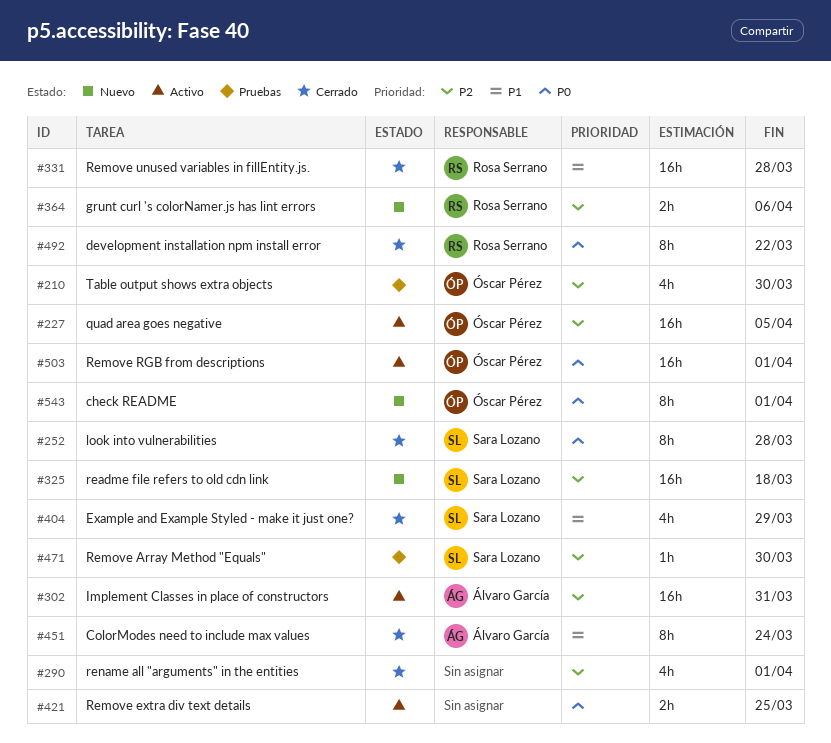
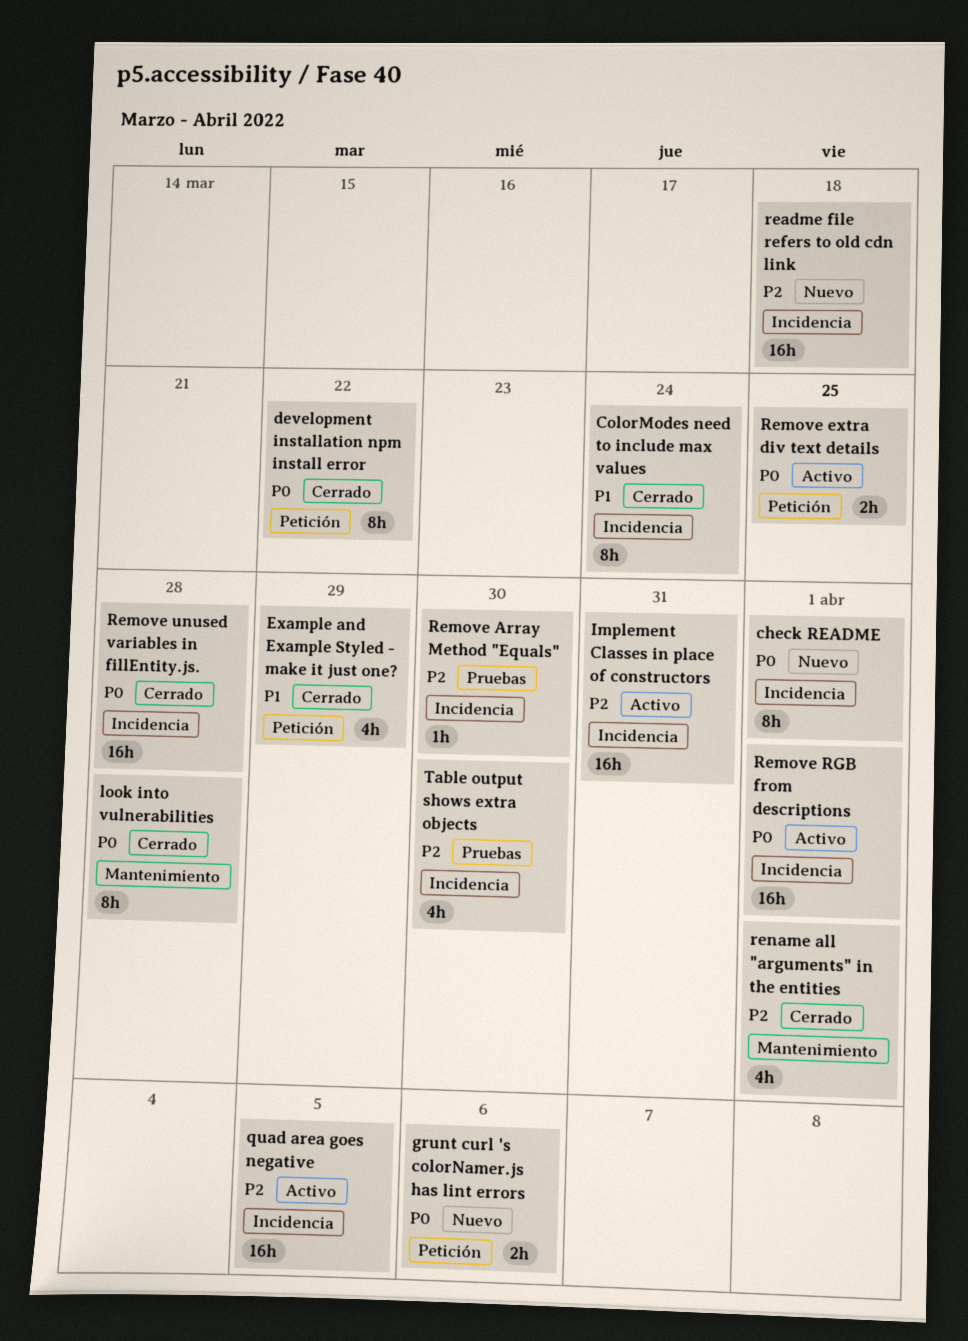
grunt curl 's colorNamer.js has lint errors, priority: P2 -> P0
Remove unused variables in fillEntity.js., priority: P1 -> P0

